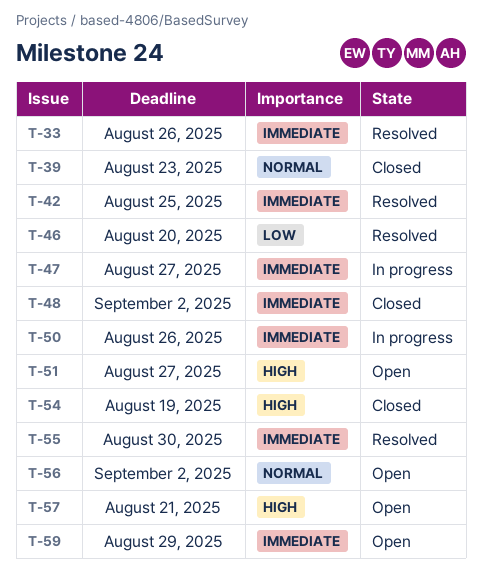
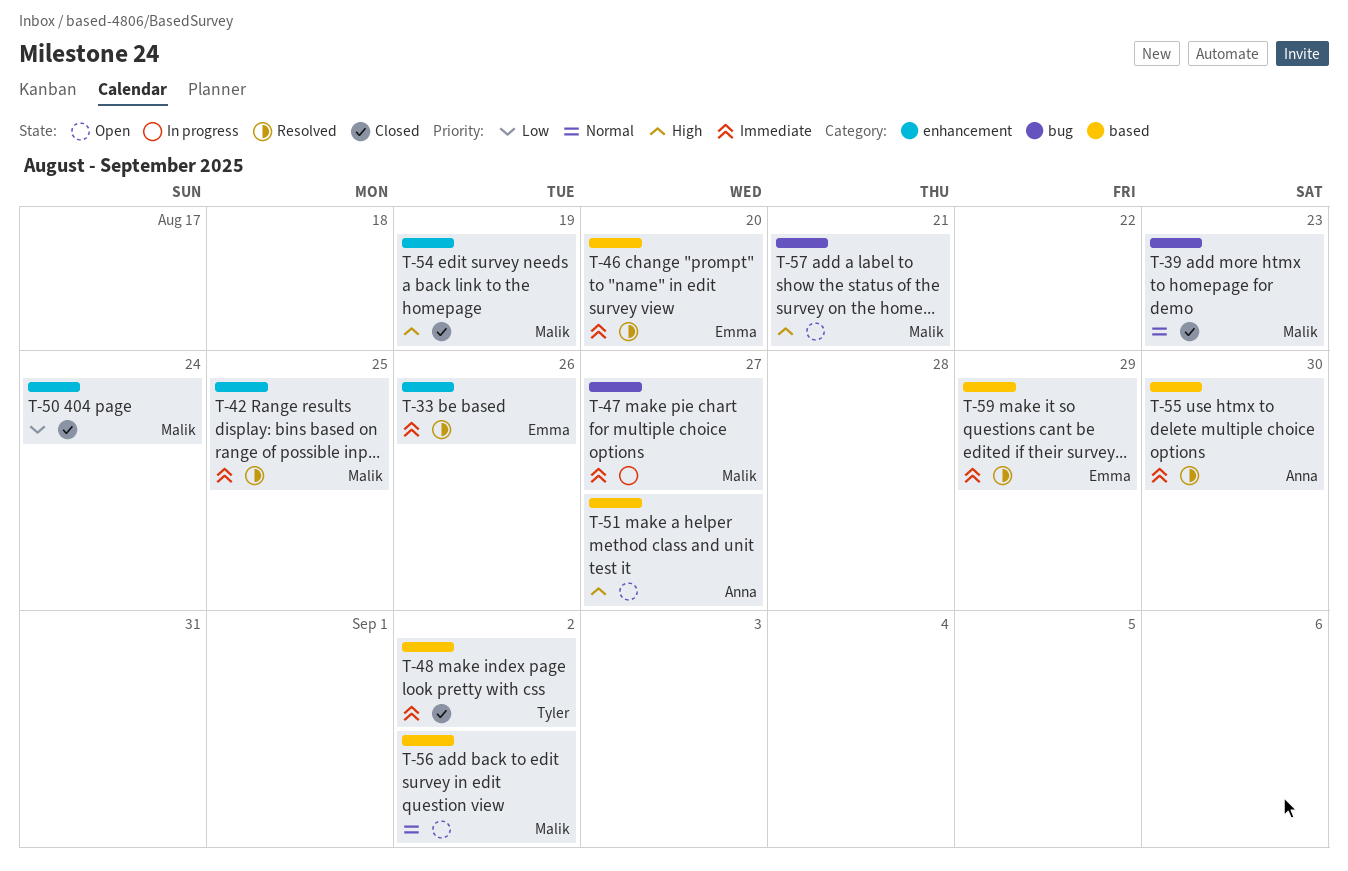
T-46, priority: Low -> Immediate
T-50, status: In progress -> Closed
T-50, priority: Immediate -> Low
T-50, due: Aug 26 -> Aug 24
T-59, status: Open -> Resolved

